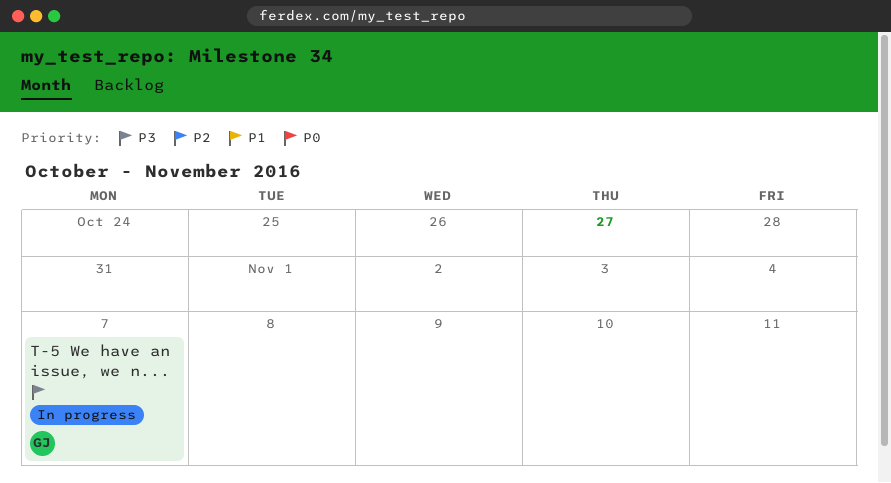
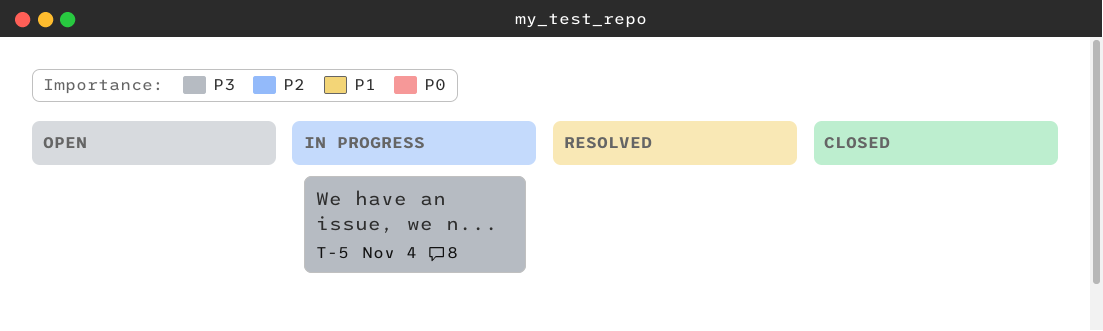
T-5, due: Nov 7 -> Nov 4

